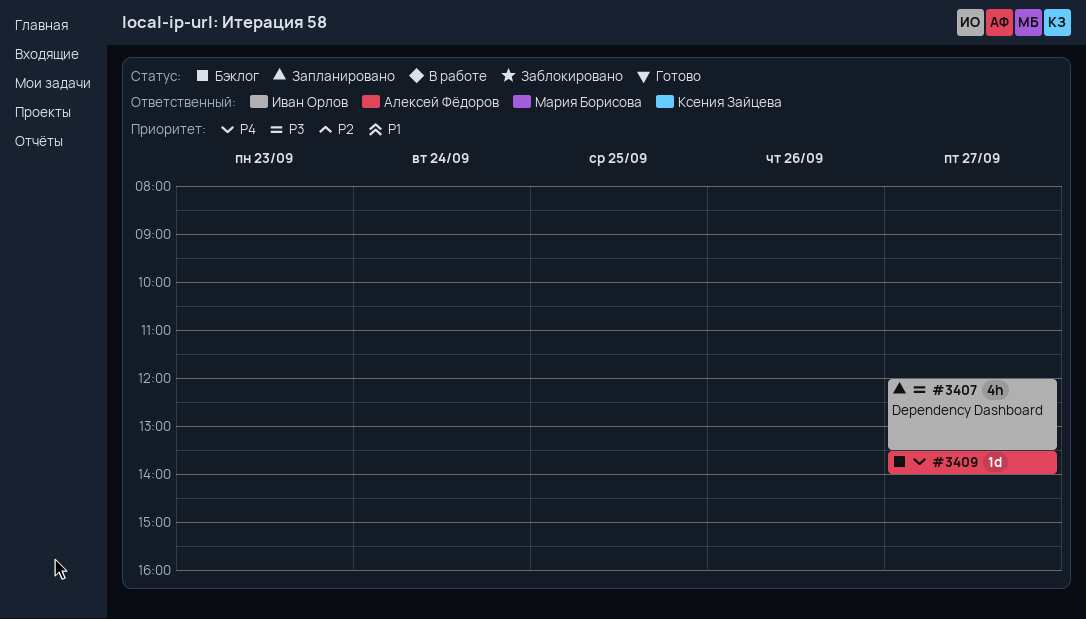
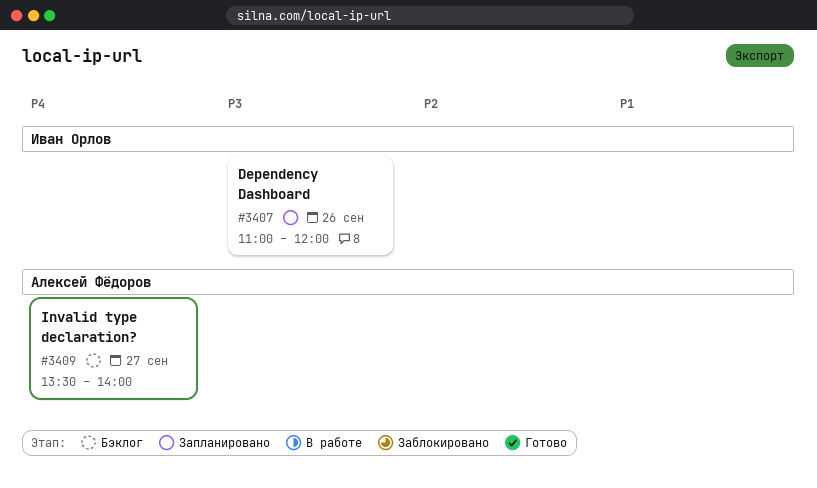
#3407, day: Sep 27 -> Sep 26
#3407, begins: 12:00 -> 11:00
#3407, ends: 13:30 -> 12:00

